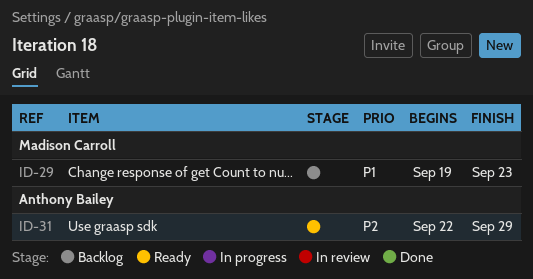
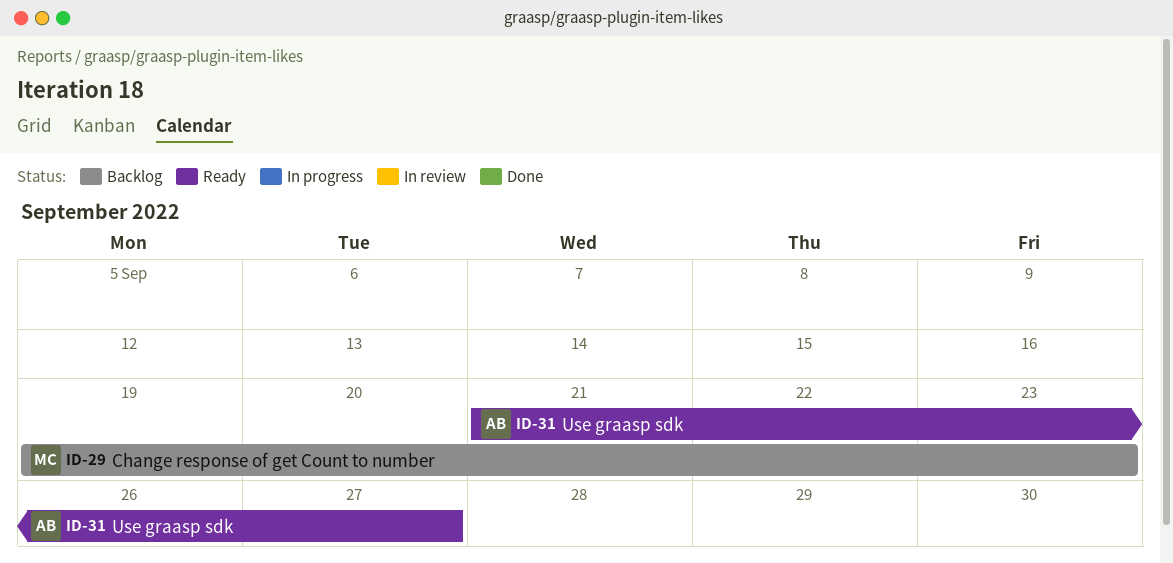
ID-31, start: Sep 22 -> Sep 21
ID-31, due: Sep 29 -> Sep 27

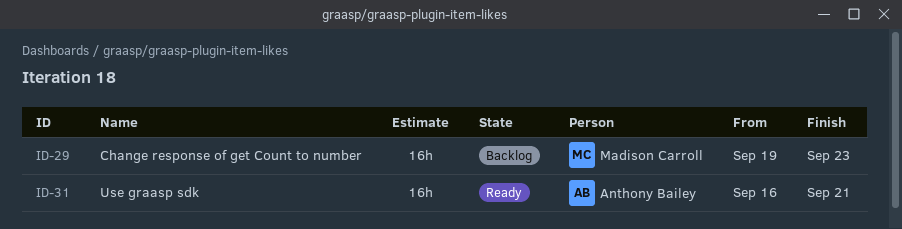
ID-31, start: Sep 21 -> Sep 16
ID-31, due: Sep 27 -> Sep 21

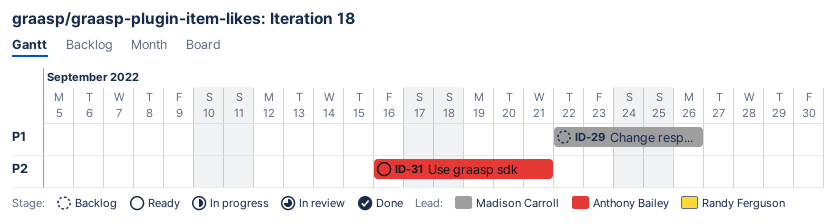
ID-29, start: Sep 19 -> Sep 22
ID-29, due: Sep 23 -> Sep 26

